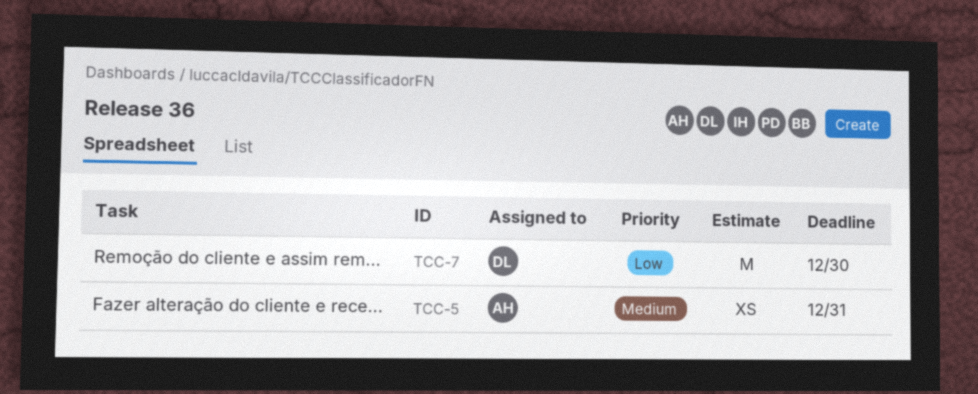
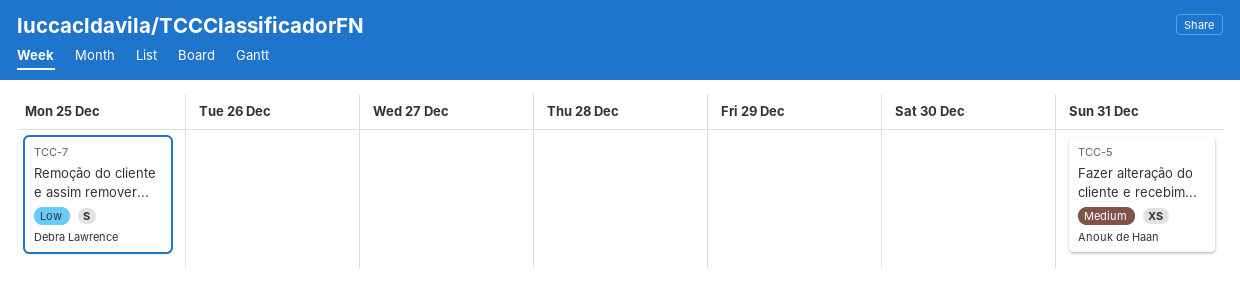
TCC-7, estimate: M -> S
TCC-7, due: Dec 30 -> Dec 25

